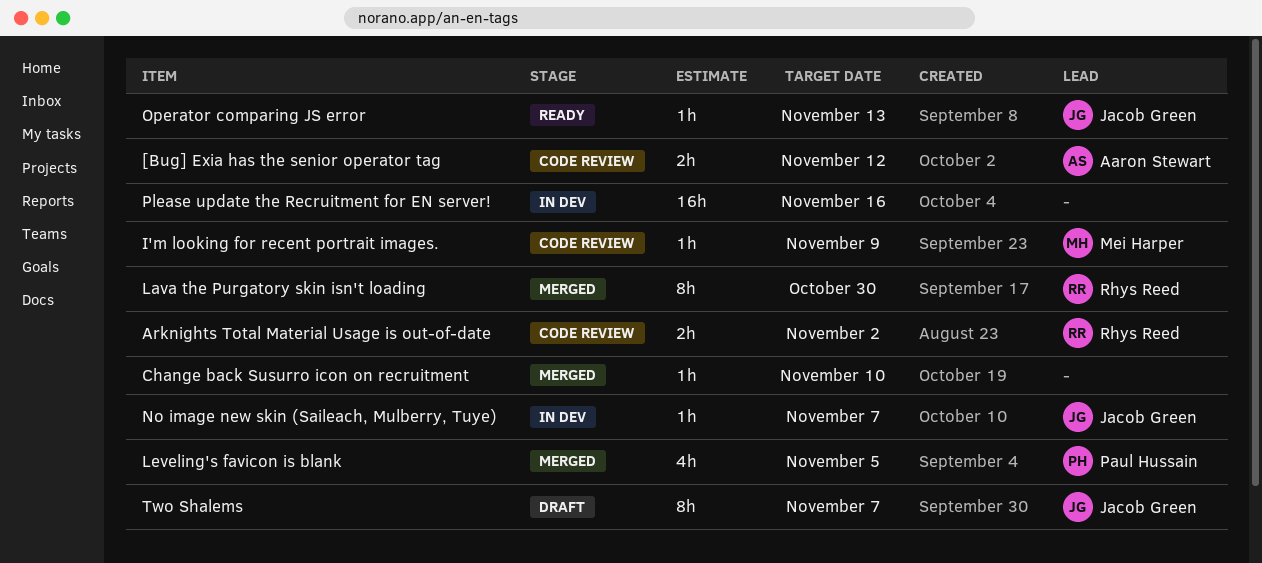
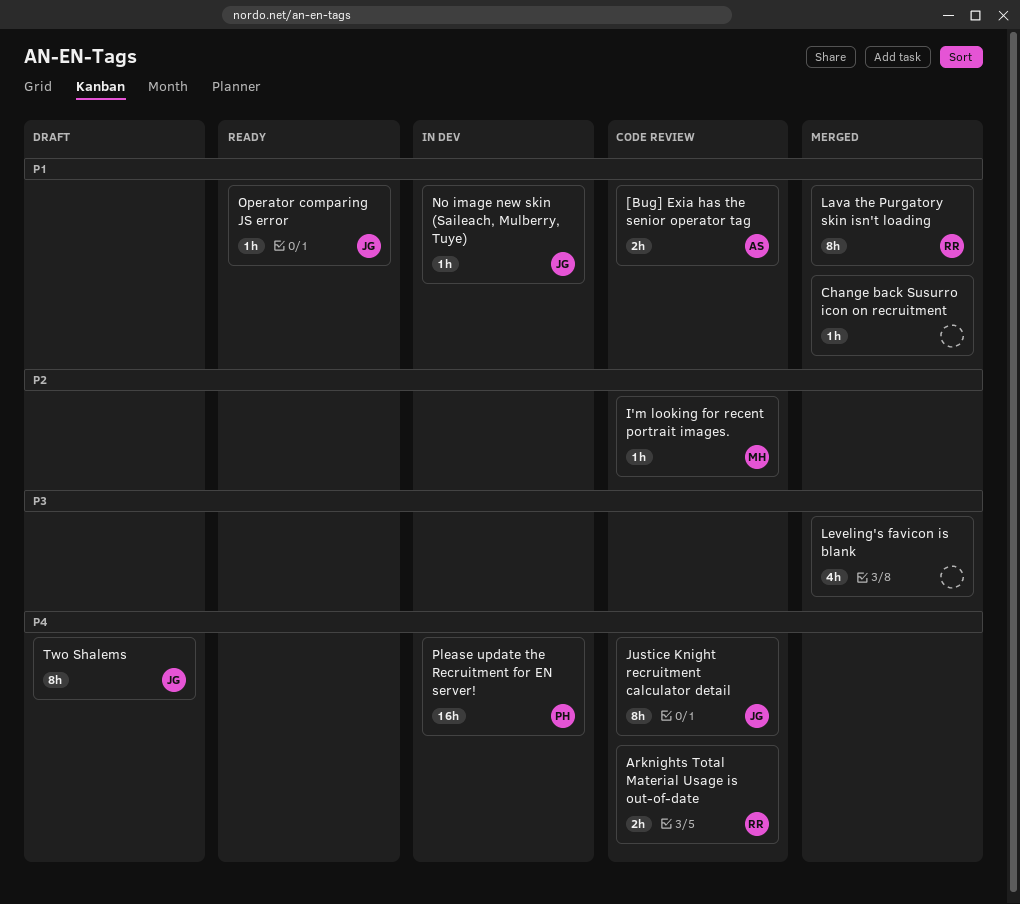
Justice Knight recruitment calculator detail: none -> present
Leveling's favicon is blank, owner: Paul Hussain -> none
Please update the Recruitment for EN server!, owner: none -> Paul Hussain

